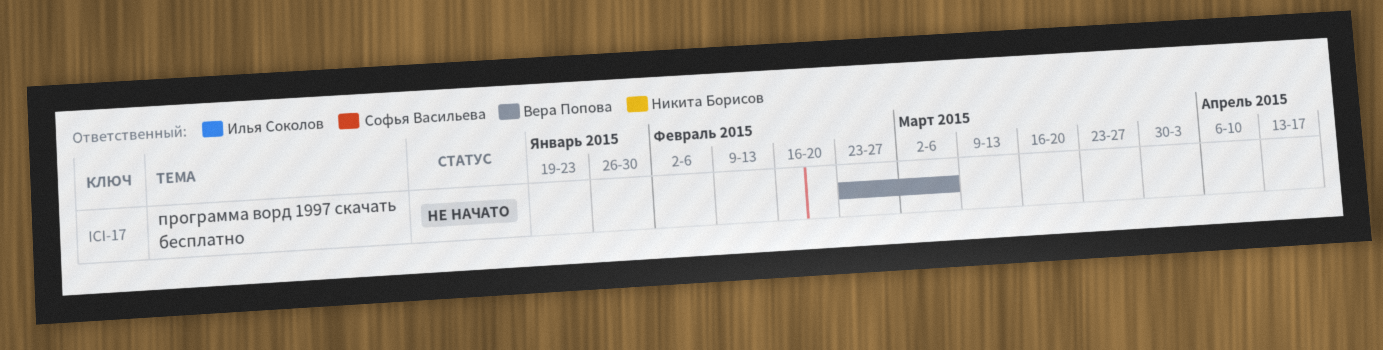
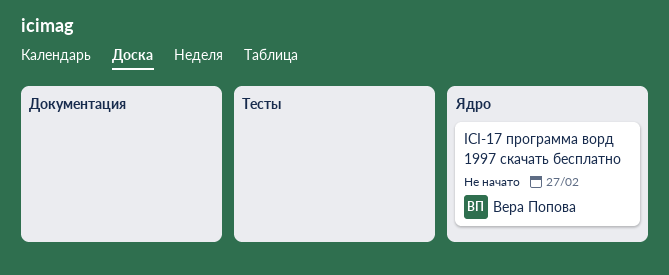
ICI-17, due: Mar 6 -> Feb 27

